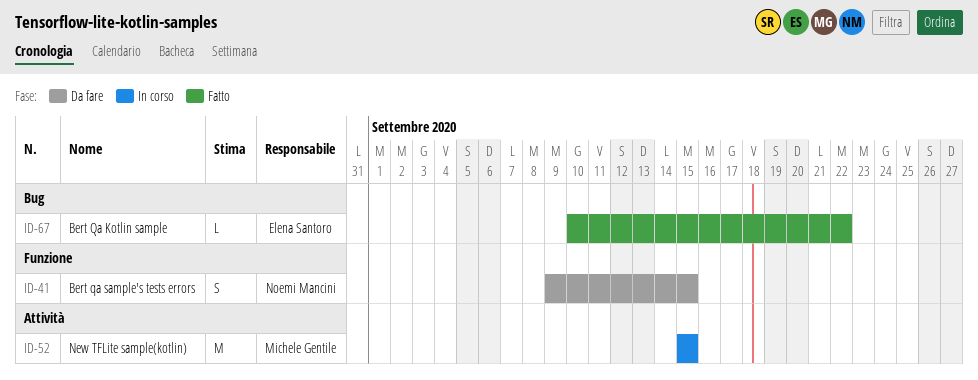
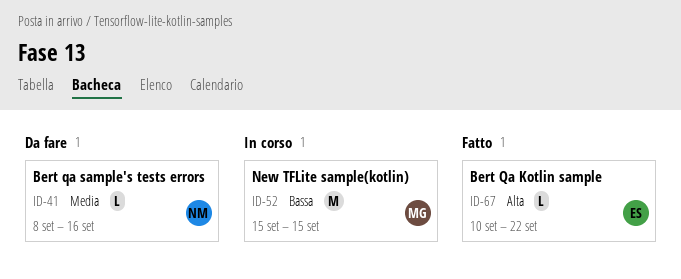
ID-41, estimate: S -> L
ID-41, start: Sep 9 -> Sep 8
ID-41, due: Sep 15 -> Sep 16

